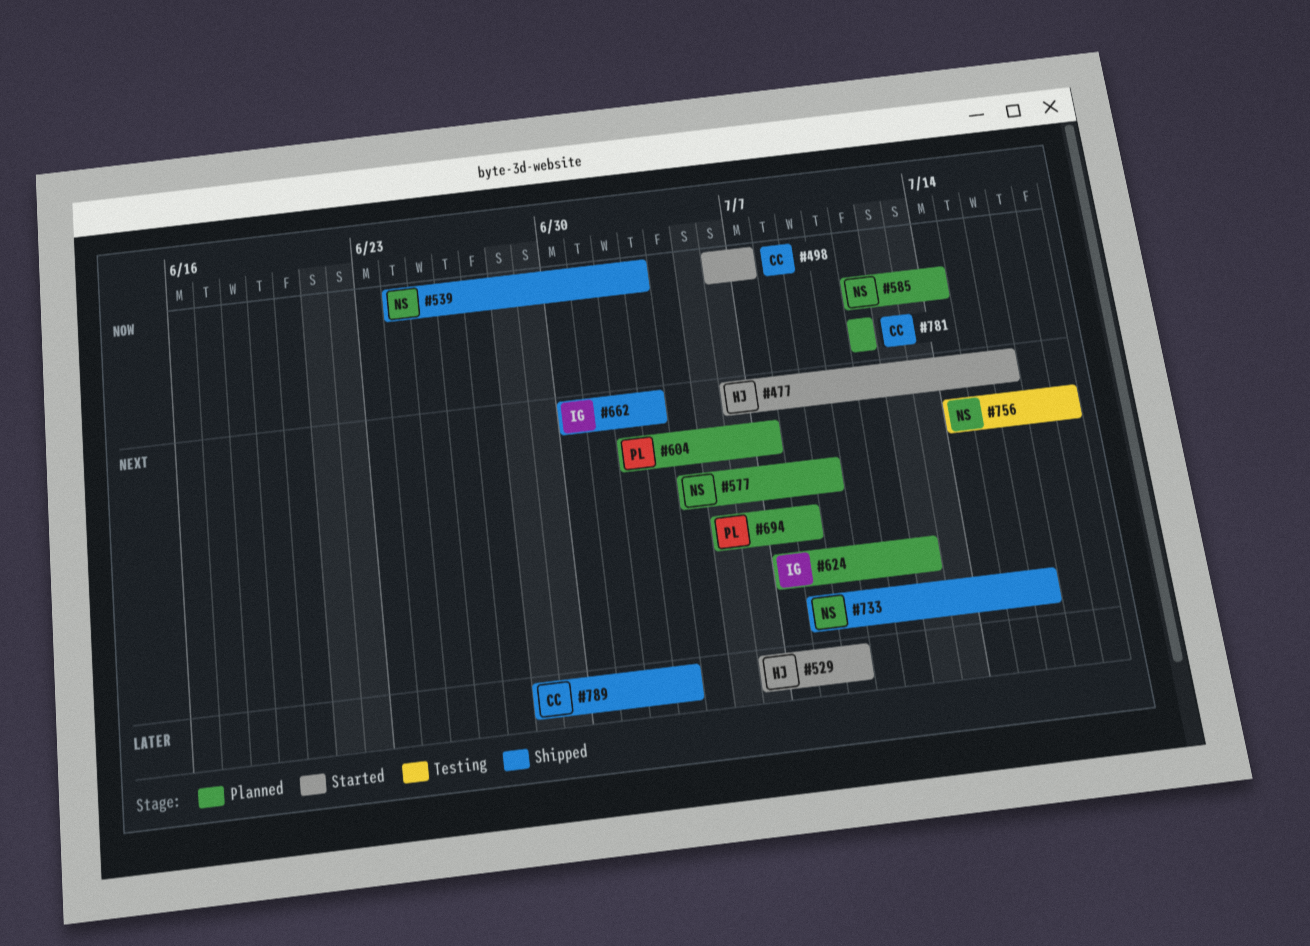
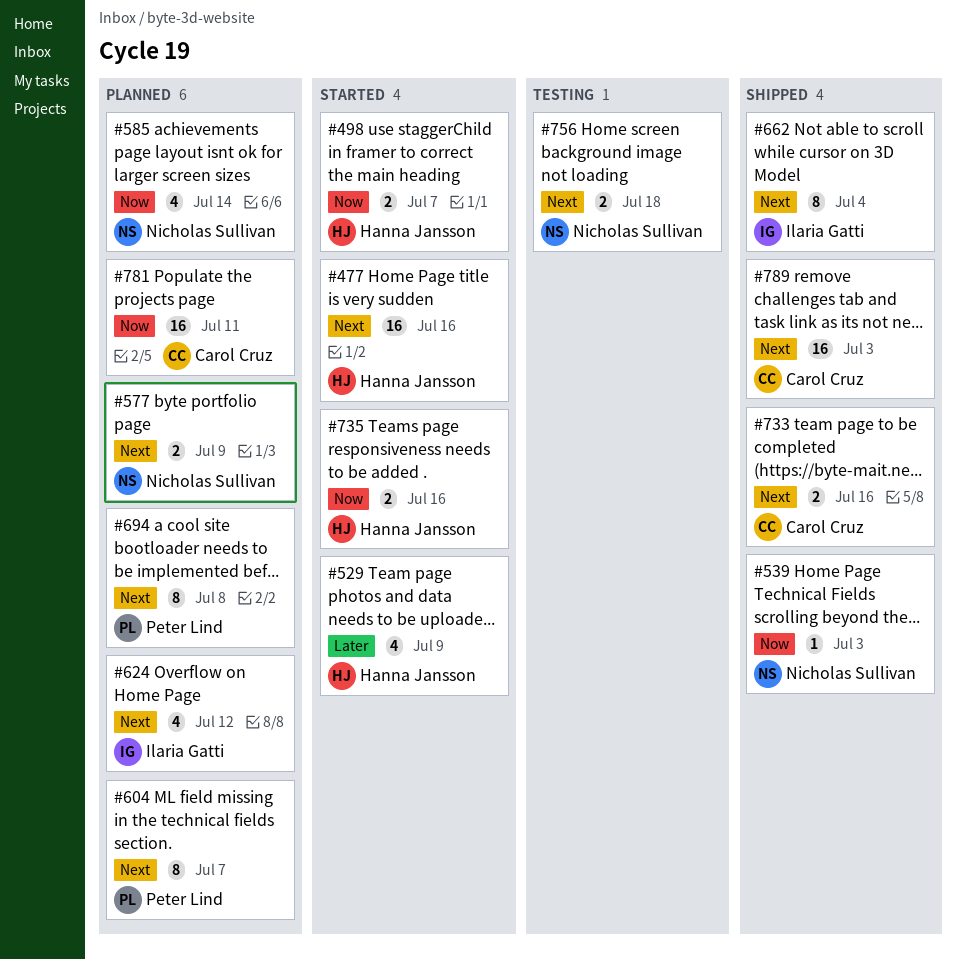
#498, owner: Carol Cruz -> Hanna Jansson
#662, due: Jul 3 -> Jul 4
#733, owner: Nicholas Sullivan -> Carol Cruz
#735: none -> present
#789, priority: Later -> Next

